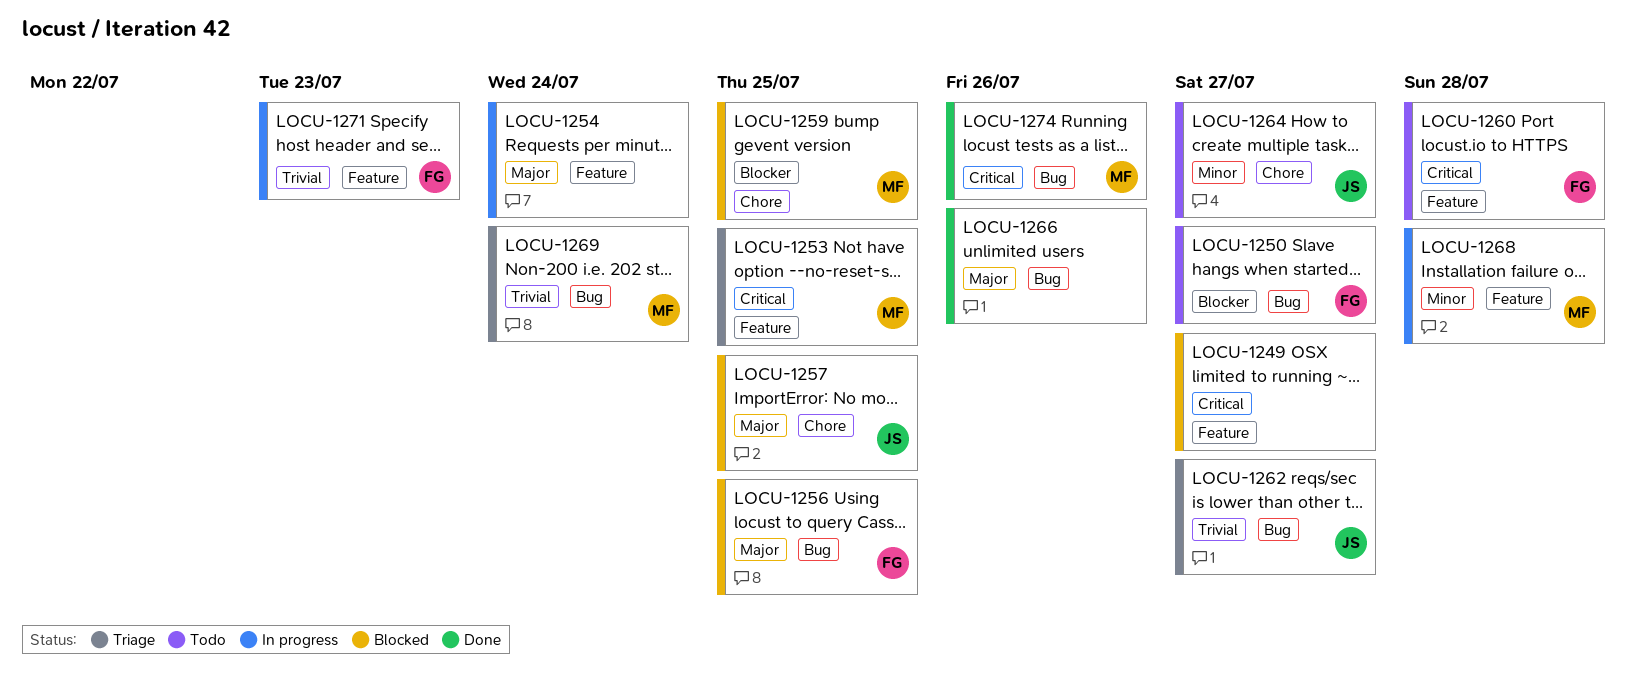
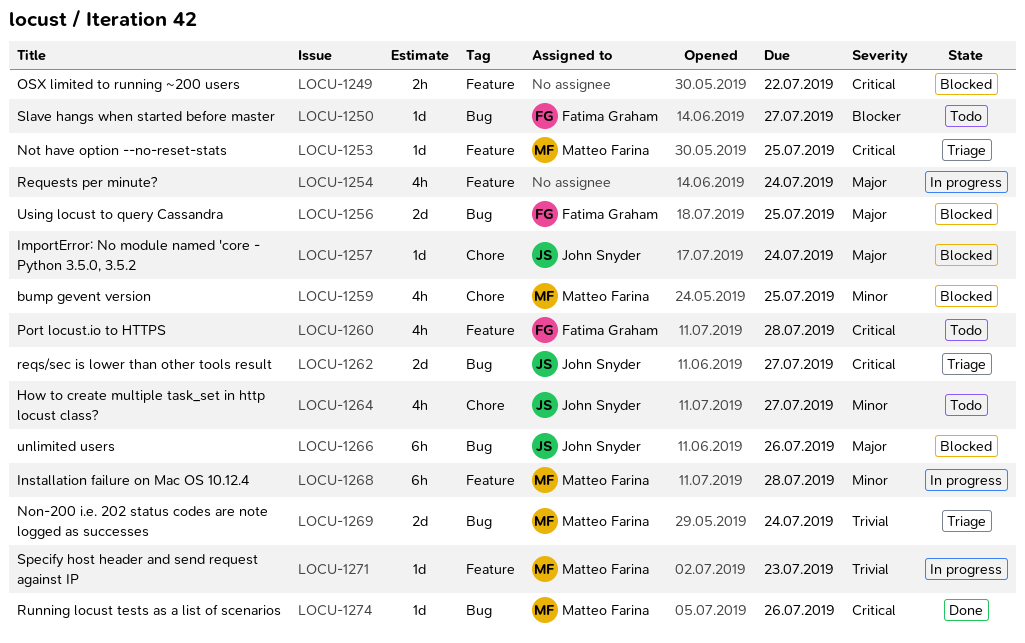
LOCU-1249, due: Jul 27 -> Jul 22
LOCU-1257, due: Jul 25 -> Jul 24
LOCU-1259, priority: Blocker -> Minor
LOCU-1262, priority: Trivial -> Critical
LOCU-1266, status: Done -> Blocked
LOCU-1266, owner: none -> John Snyder
LOCU-1271, owner: Fatima Graham -> Matteo Farina

